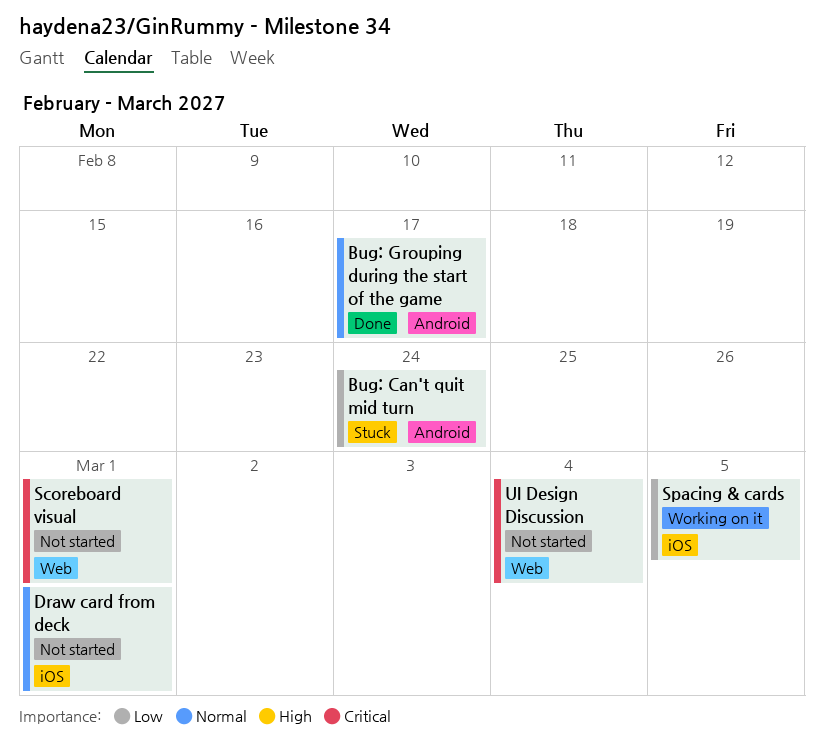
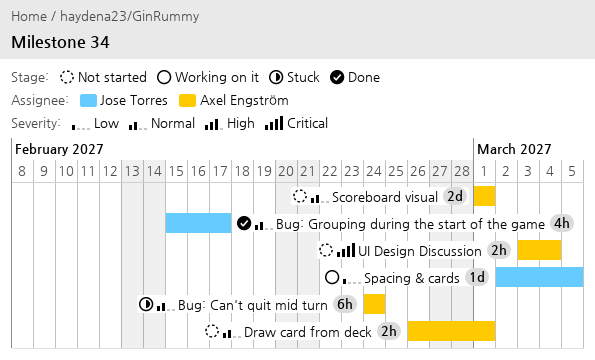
Bug: Can't quit mid turn, priority: Low -> Normal
Scoreboard visual, priority: Critical -> Normal

